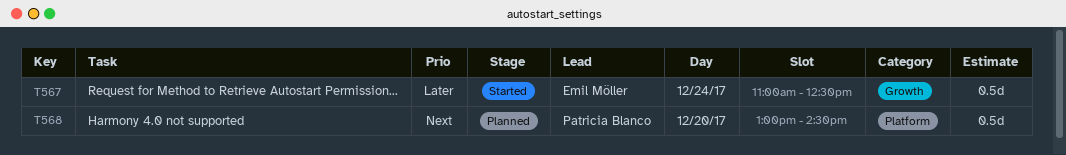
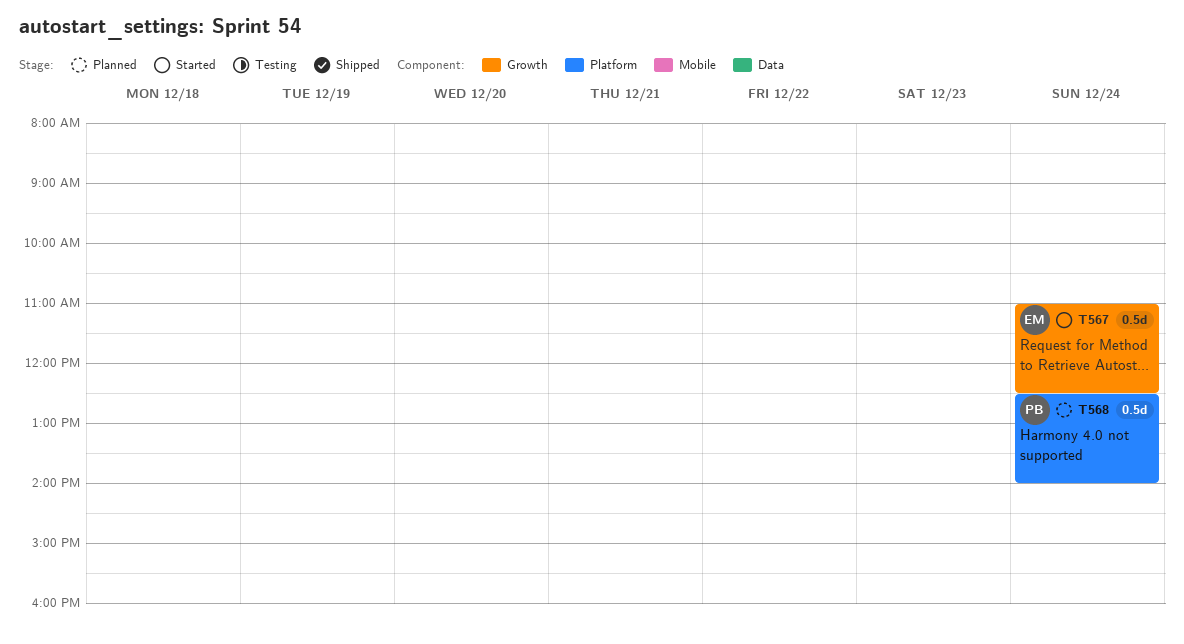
T568, day: Dec 20 -> Dec 24
T568, begins: 13:00 -> 12:30
T568, ends: 14:30 -> 14:00

